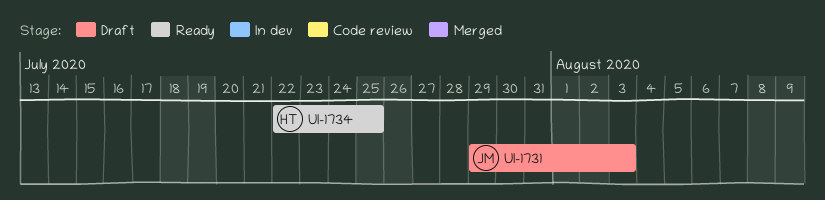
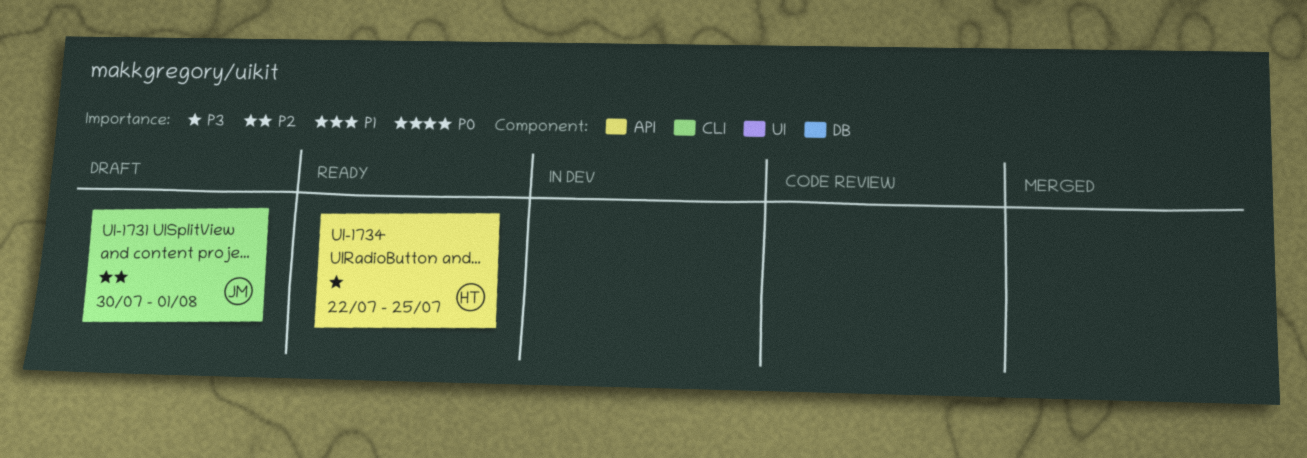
UI-1731, start: Jul 29 -> Jul 30
UI-1731, due: Aug 3 -> Aug 1

